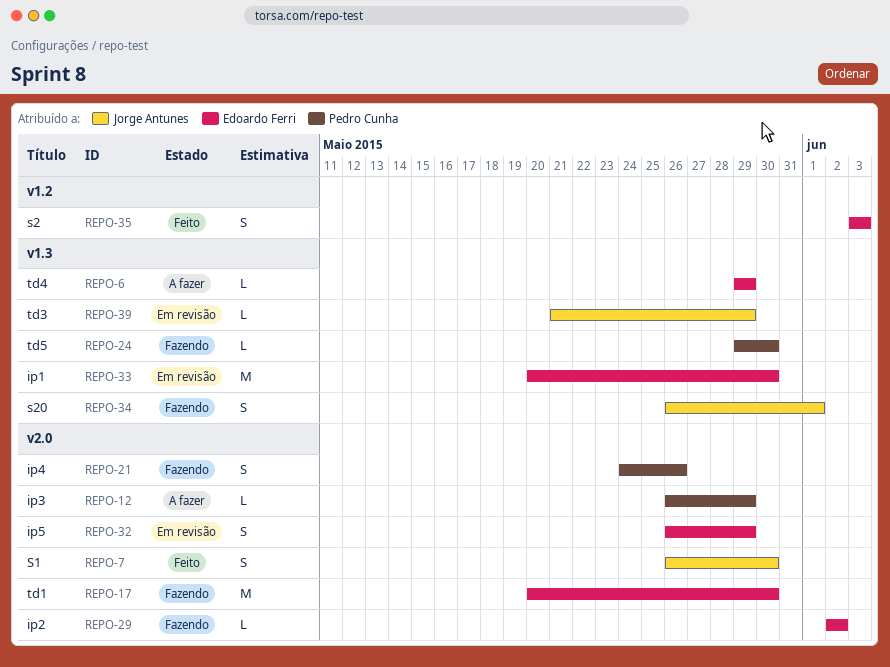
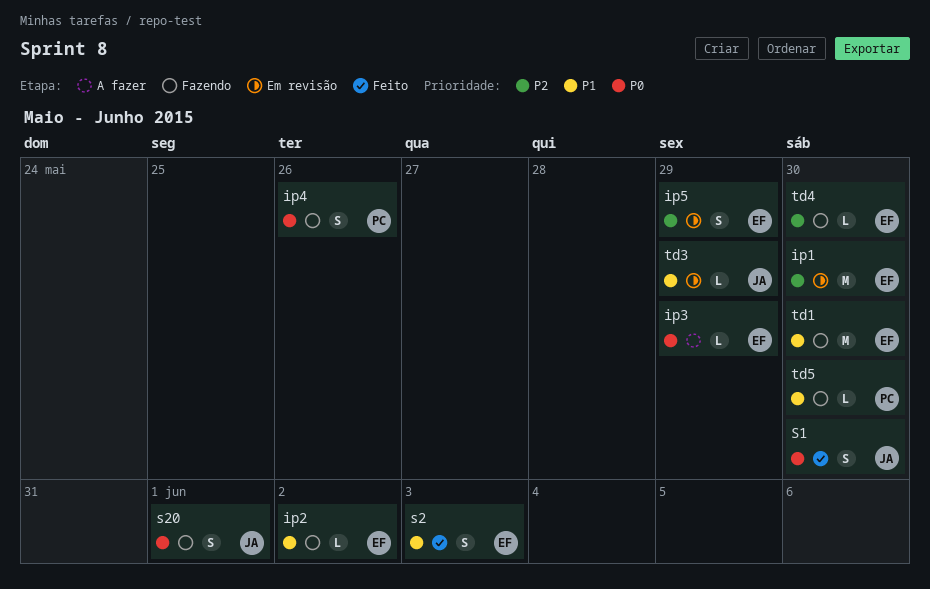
ip3, owner: Pedro Cunha -> Edoardo Ferri
td4, status: A fazer -> Fazendo
td4, due: May 29 -> May 30

